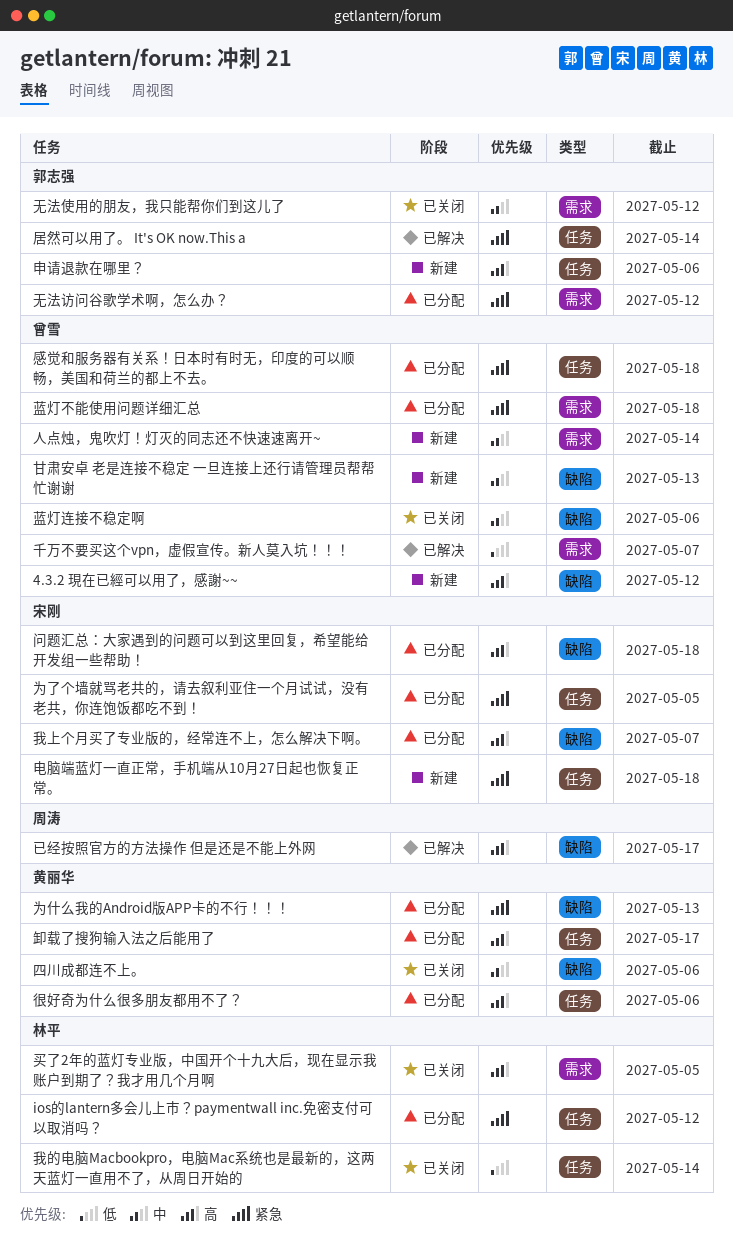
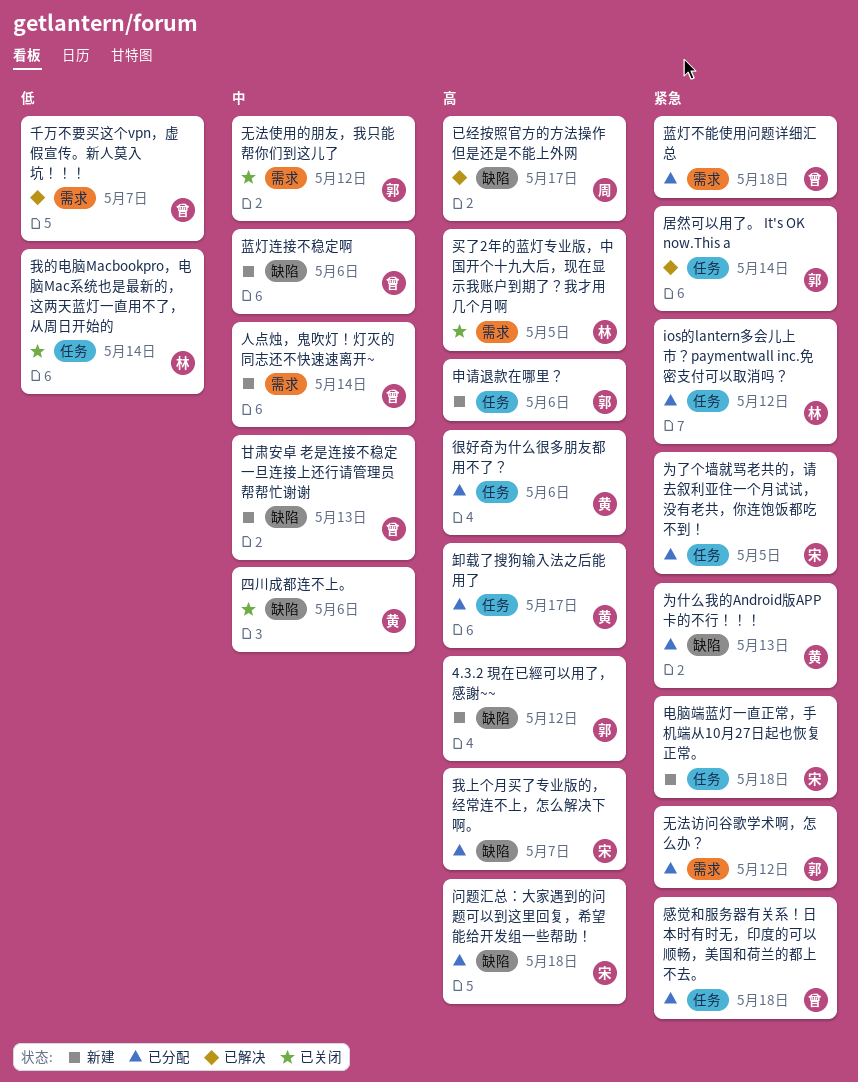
4.3.2 現在已經可以用了，感謝~~, owner: 曾雪 -> 郭志强
蓝灯连接不稳定啊, status: 已关闭 -> 新建

